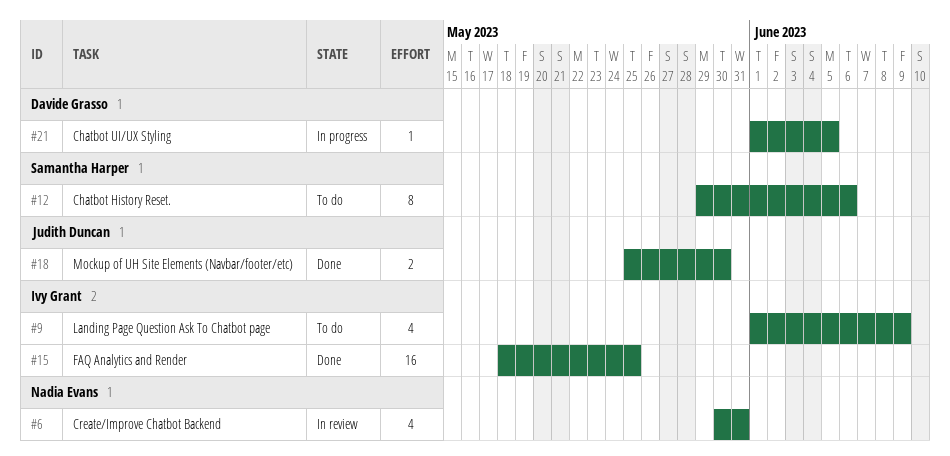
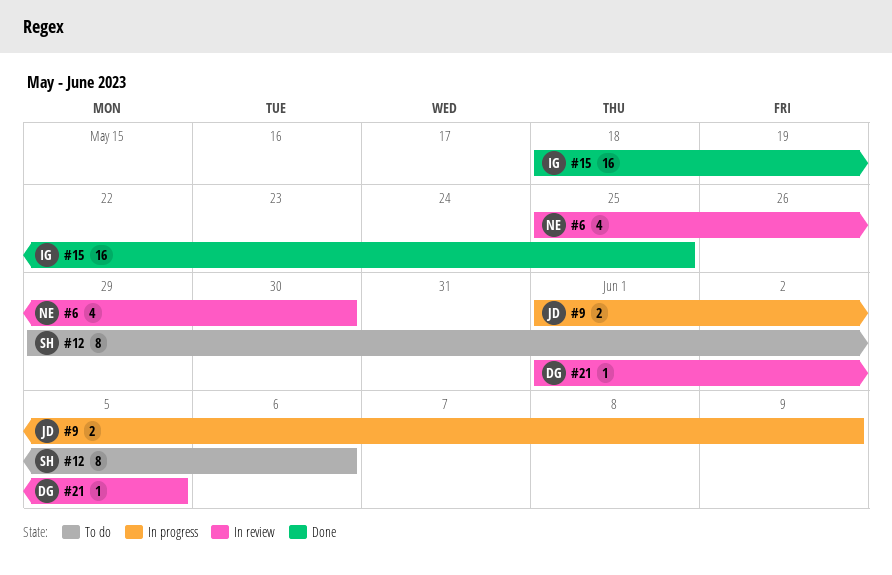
#6, start: May 30 -> May 25
#6, due: May 31 -> May 30
#9, status: To do -> In progress
#9, owner: Ivy Grant -> Judith Duncan
#9, estimate: 4 -> 2
#18: present -> none
#21, status: In progress -> In review

